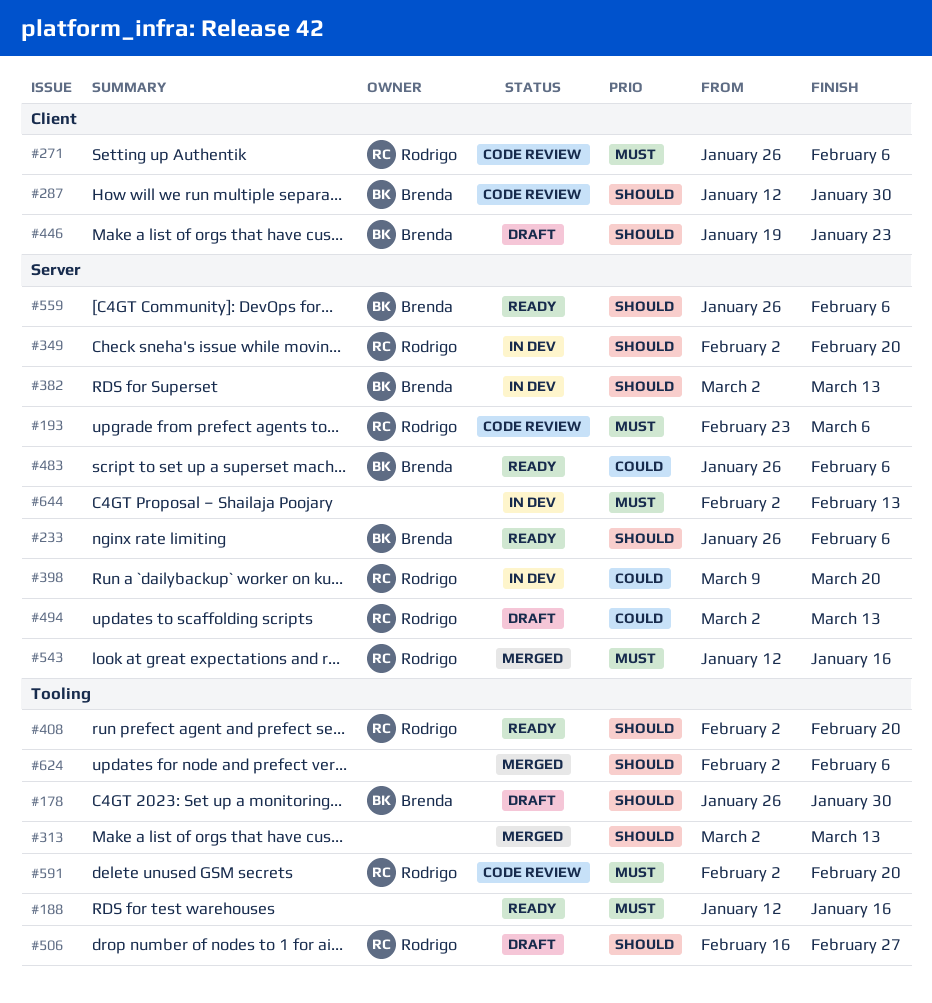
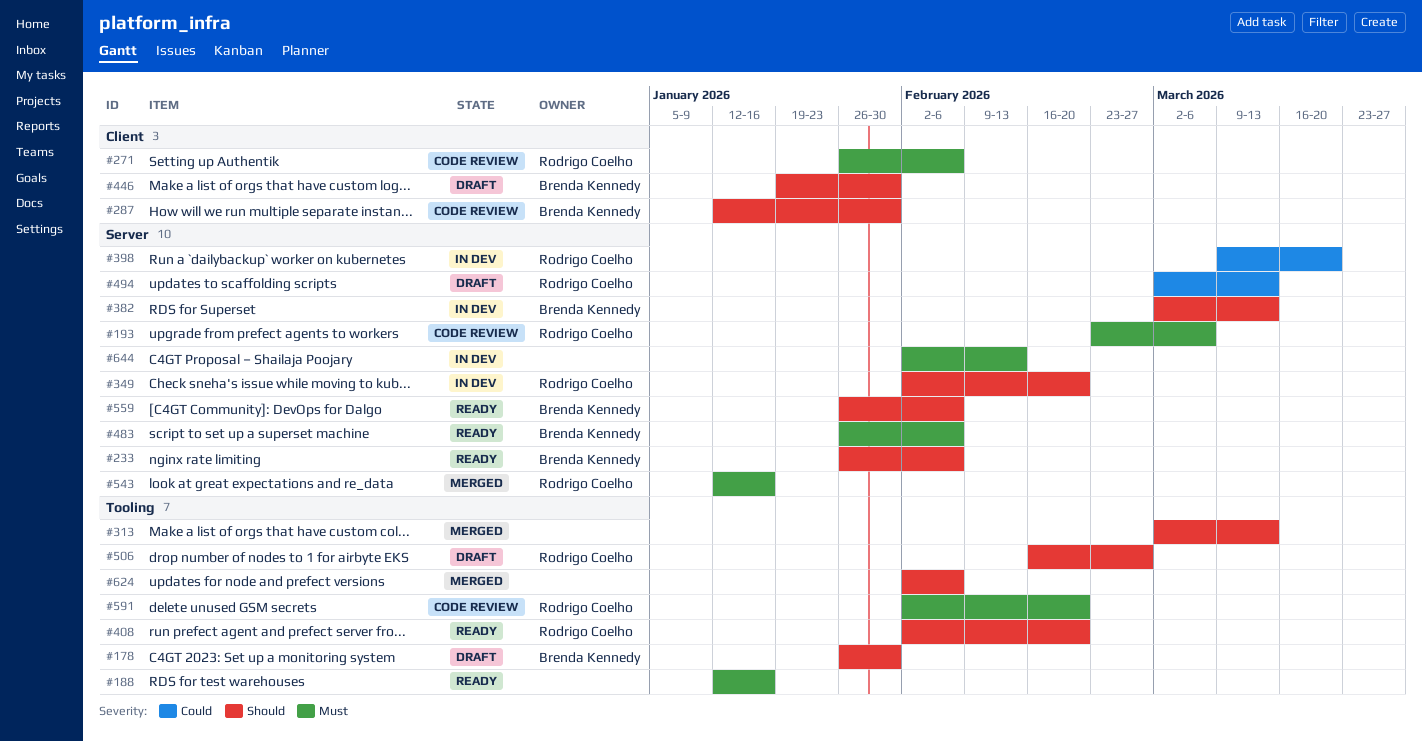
#446, due: Jan 23 -> Jan 30
#483, priority: Could -> Must

